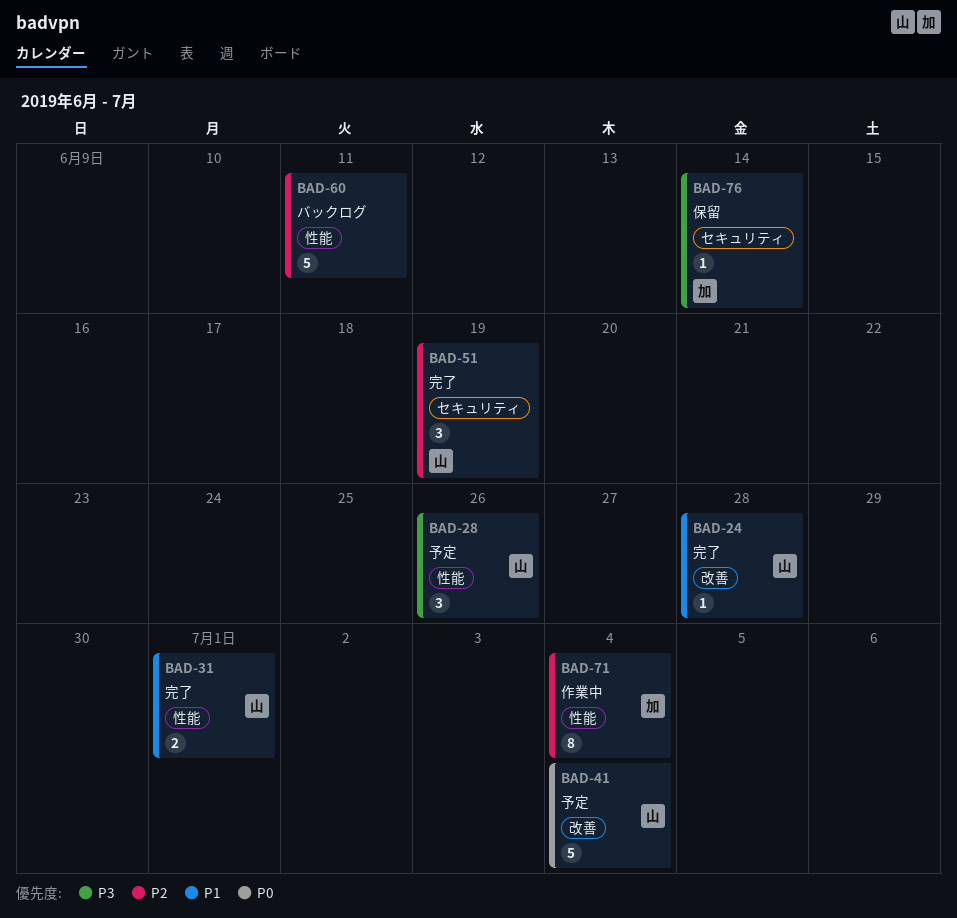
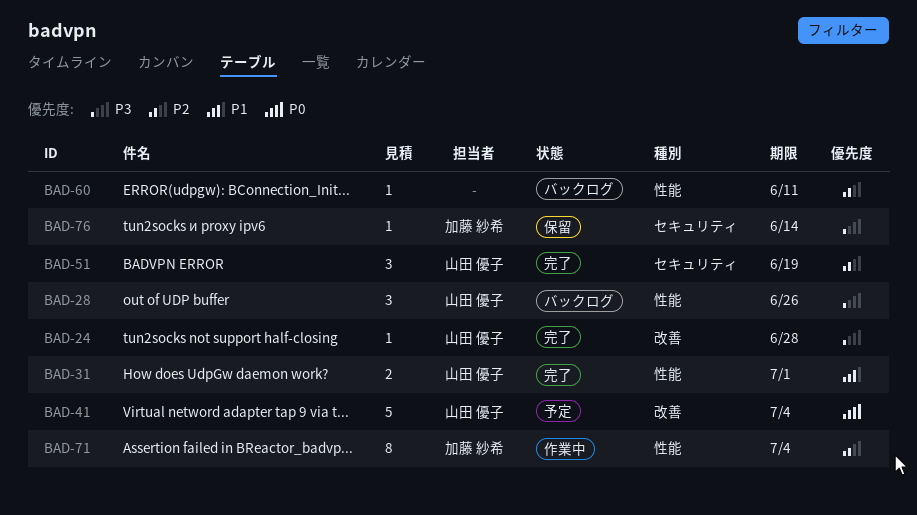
BAD-24, priority: P1 -> P3
BAD-28, status: 予定 -> バックログ
BAD-60, estimate: 5 -> 1

